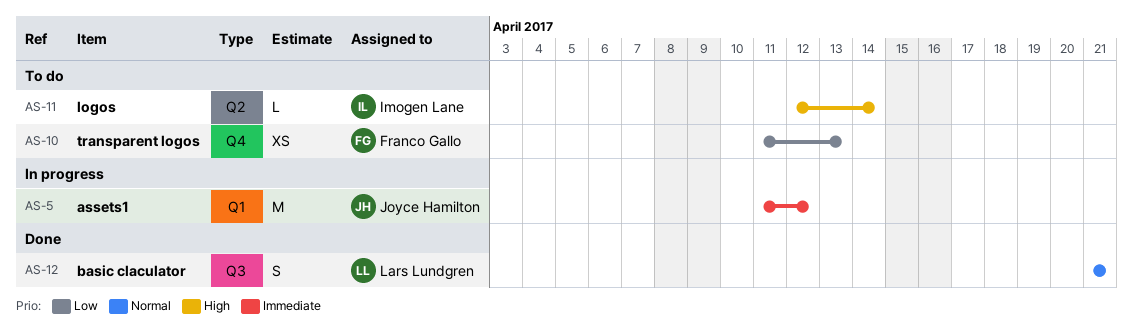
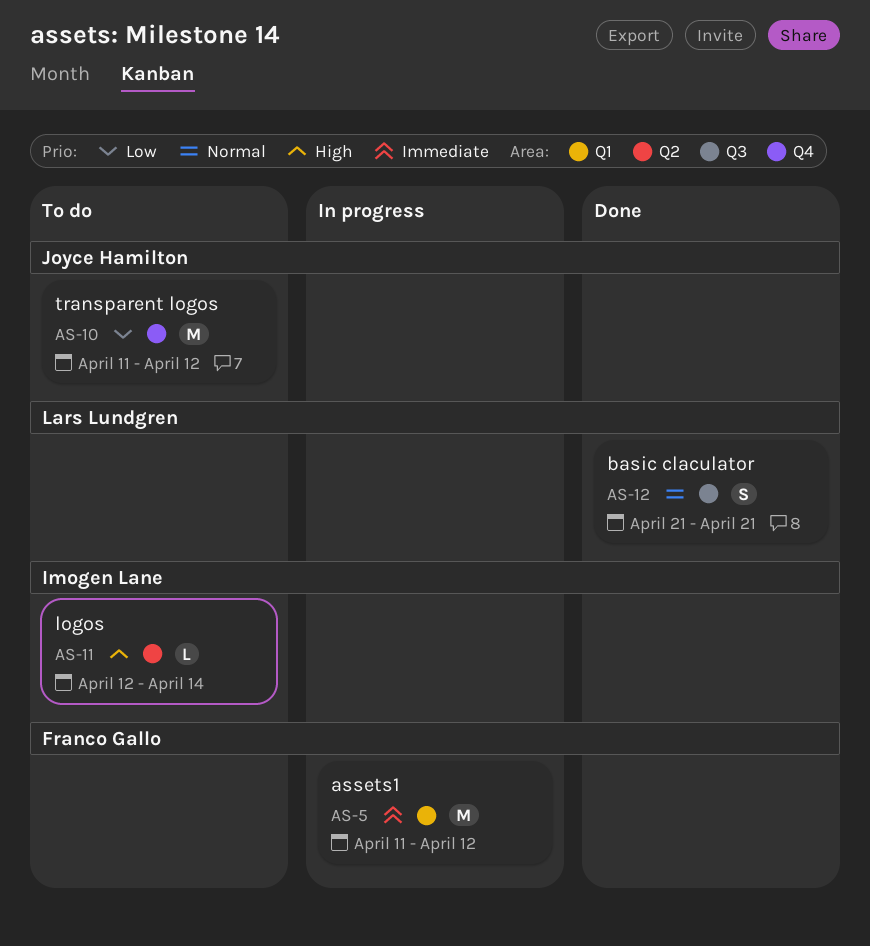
AS-5, owner: Joyce Hamilton -> Franco Gallo
AS-10, owner: Franco Gallo -> Joyce Hamilton
AS-10, estimate: XS -> M
AS-10, due: Apr 13 -> Apr 12

